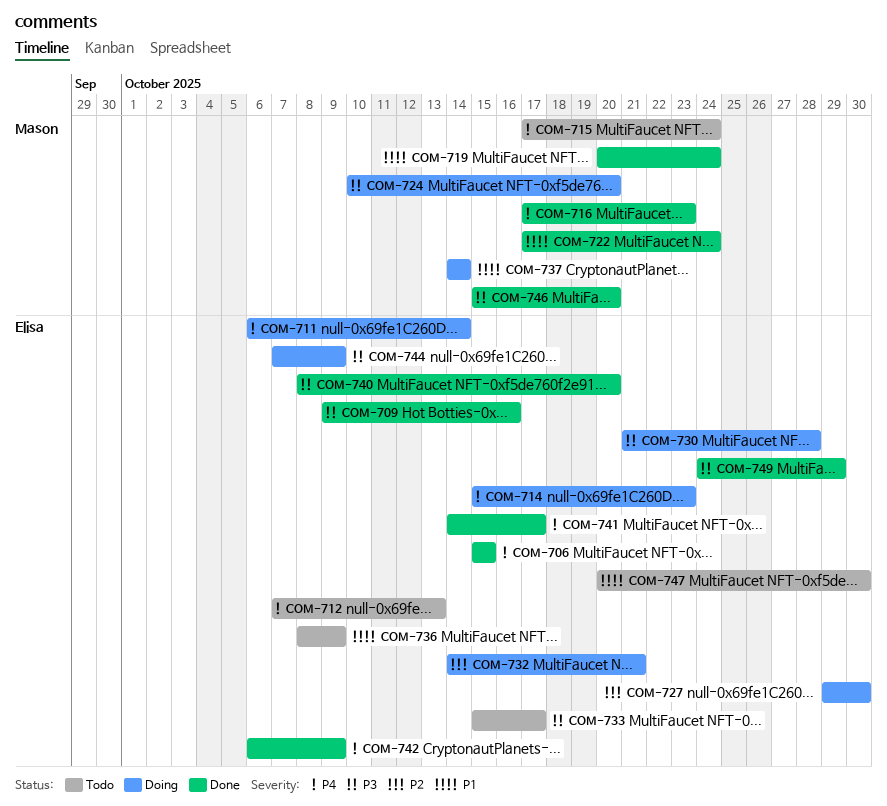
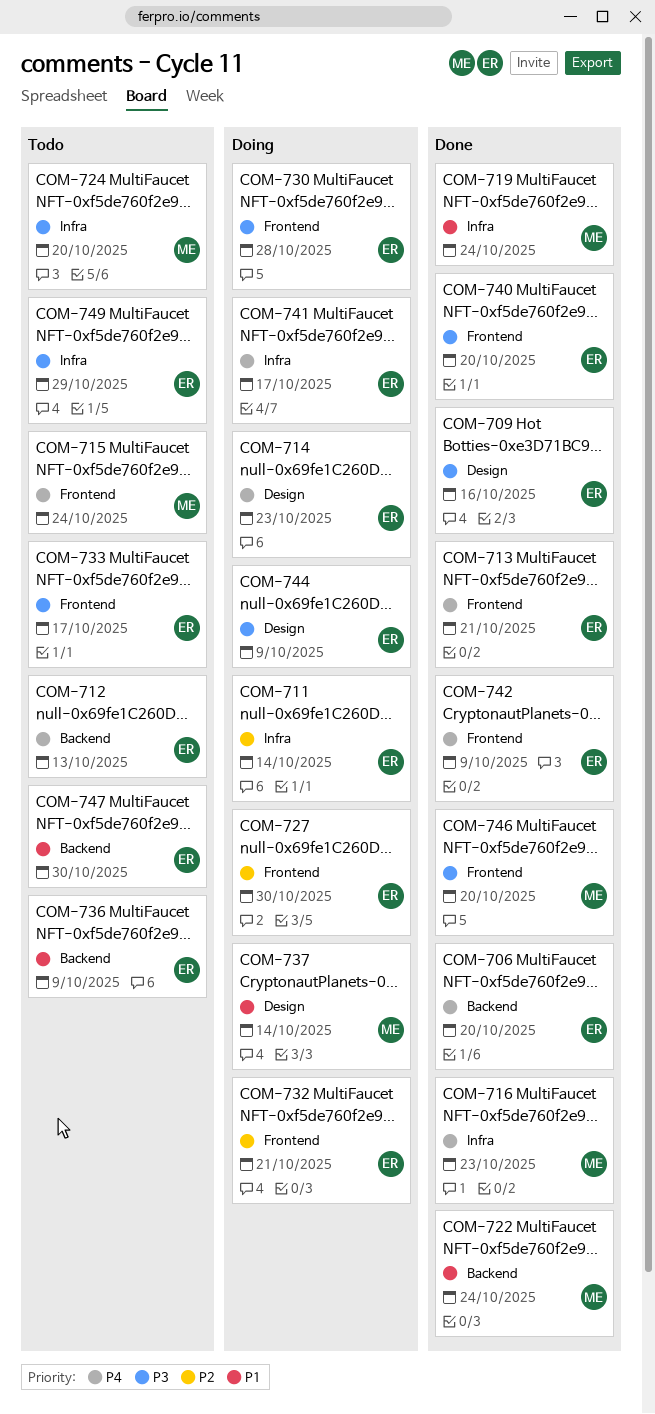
COM-706, due: Oct 15 -> Oct 20
COM-711, priority: P4 -> P2
COM-713: none -> present
COM-724, status: Doing -> Todo
COM-741, status: Done -> Doing
COM-749, status: Done -> Todo

